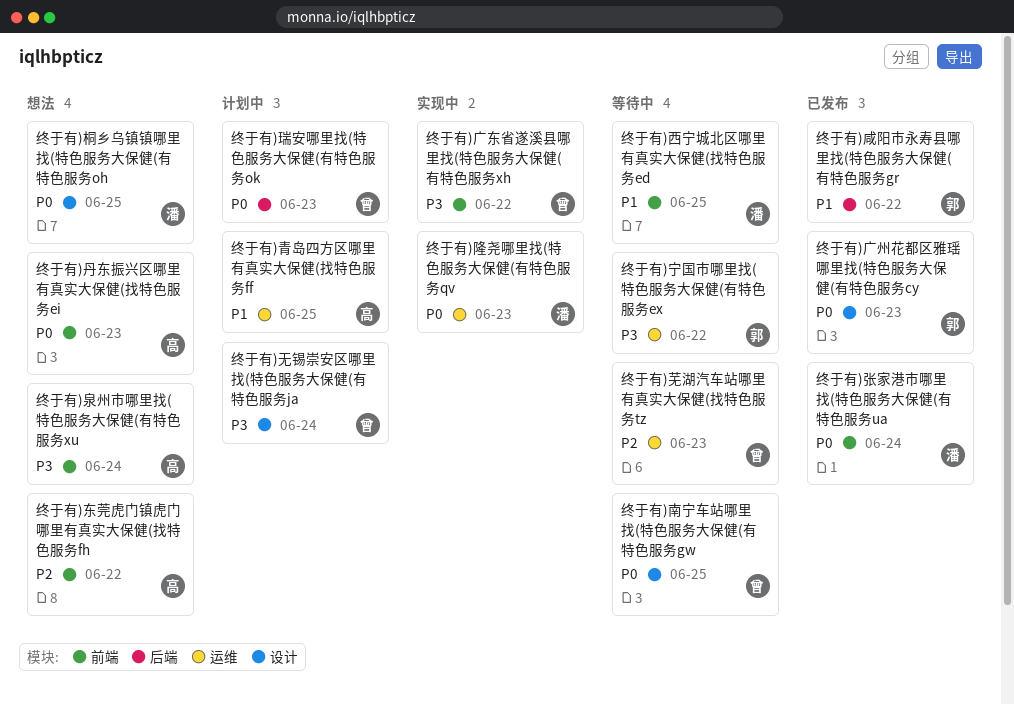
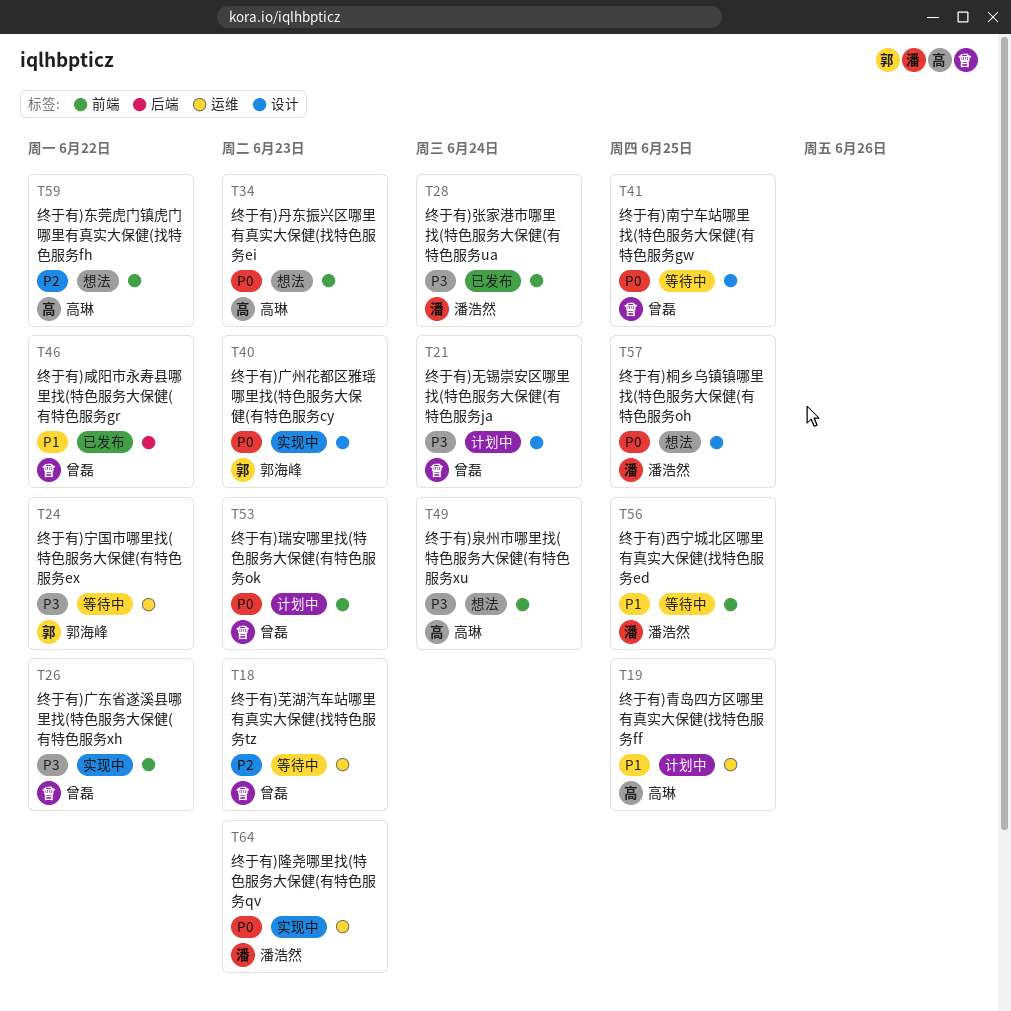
终于有)咸阳市永寿县哪里找(特色服务大保健(有特色服务gr, owner: 郭海峰 -> 曾磊
终于有)广州花都区雅瑶哪里找(特色服务大保健(有特色服务cy, status: 已发布 -> 实现中
终于有)张家港市哪里找(特色服务大保健(有特色服务ua, priority: P0 -> P3
终于有)瑞安哪里找(特色服务大保健(有特色服务ok, label: 后端 -> 前端

